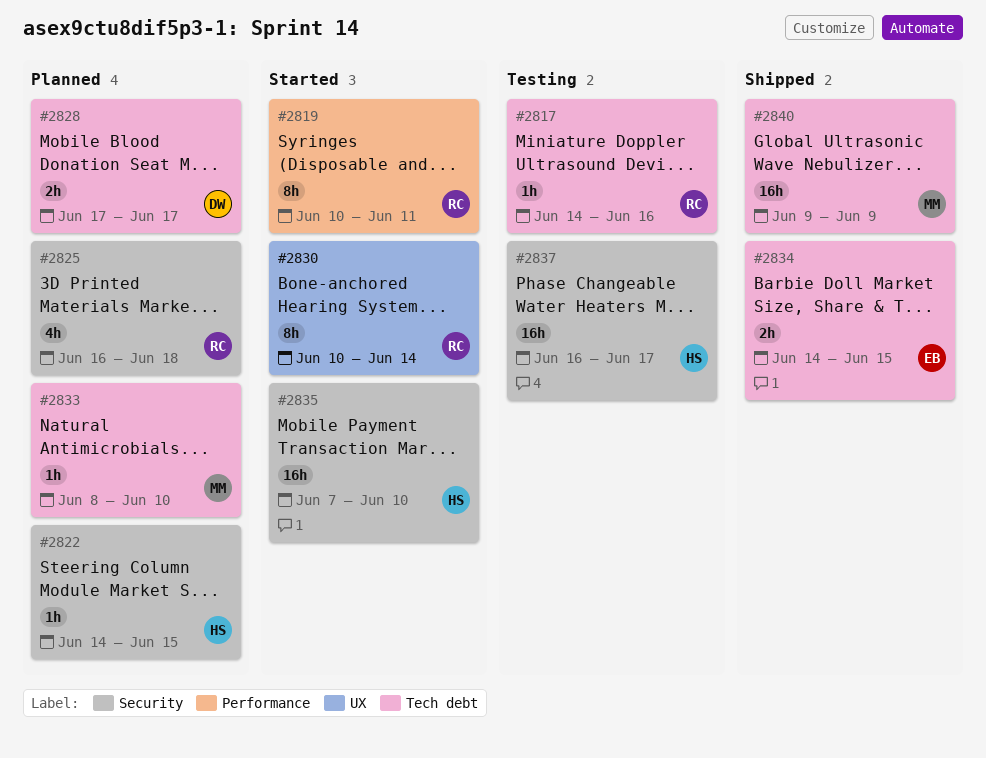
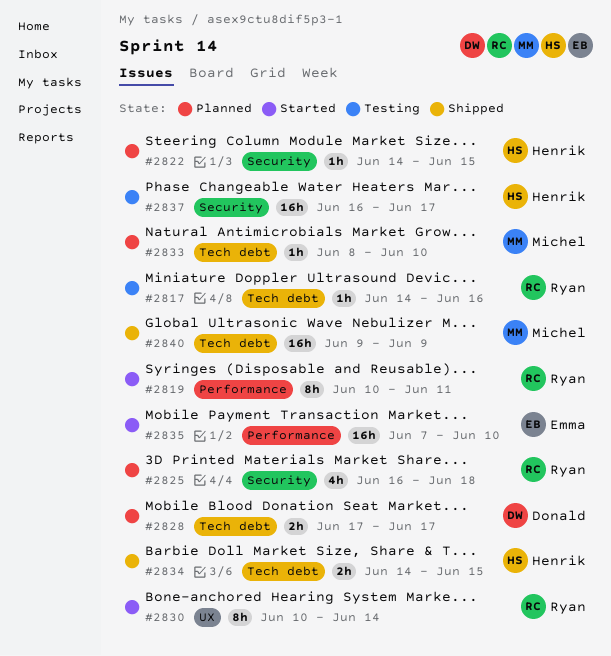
#2834, owner: Emma -> Henrik
#2835, owner: Henrik -> Emma
#2835, label: Security -> Performance

